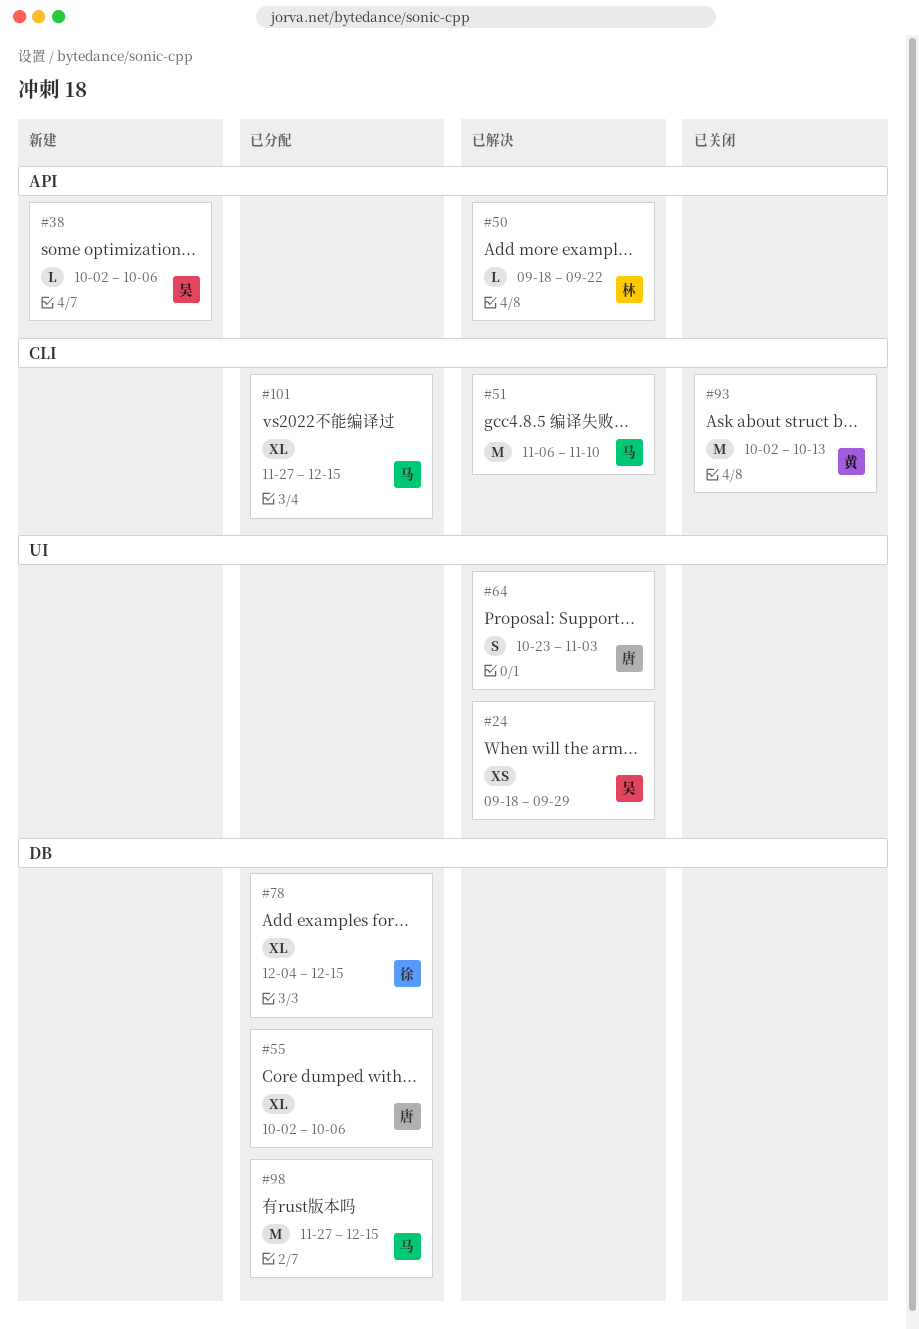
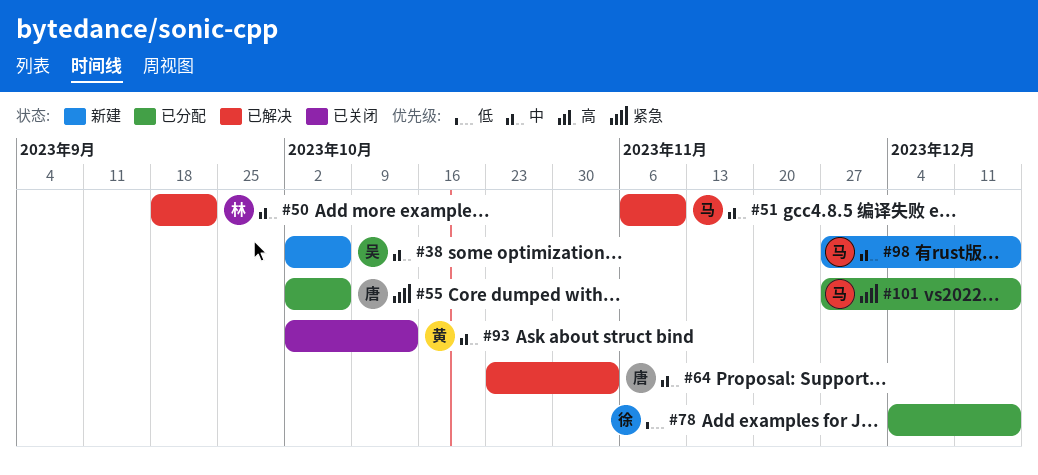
#24: present -> none
#98, status: 已分配 -> 新建

